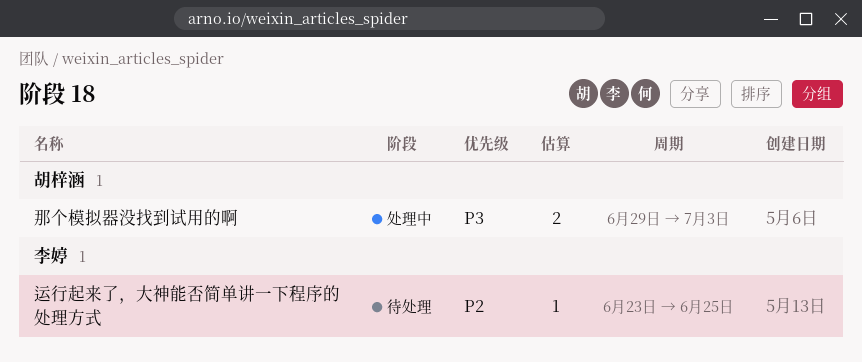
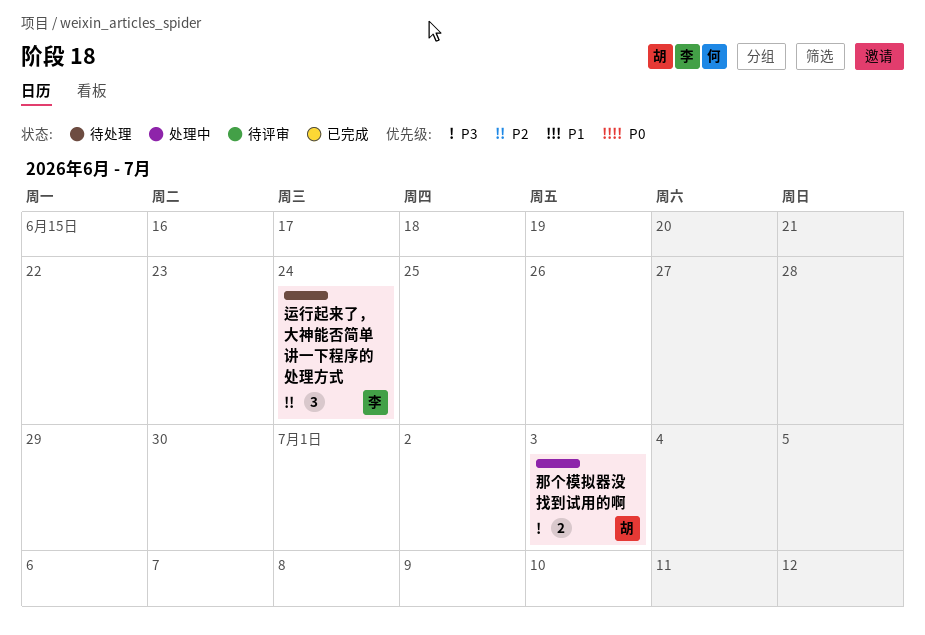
运行起来了，大神能否简单讲一下程序的处理方式, estimate: 1 -> 3
运行起来了，大神能否简单讲一下程序的处理方式, due: Jun 25 -> Jun 24

